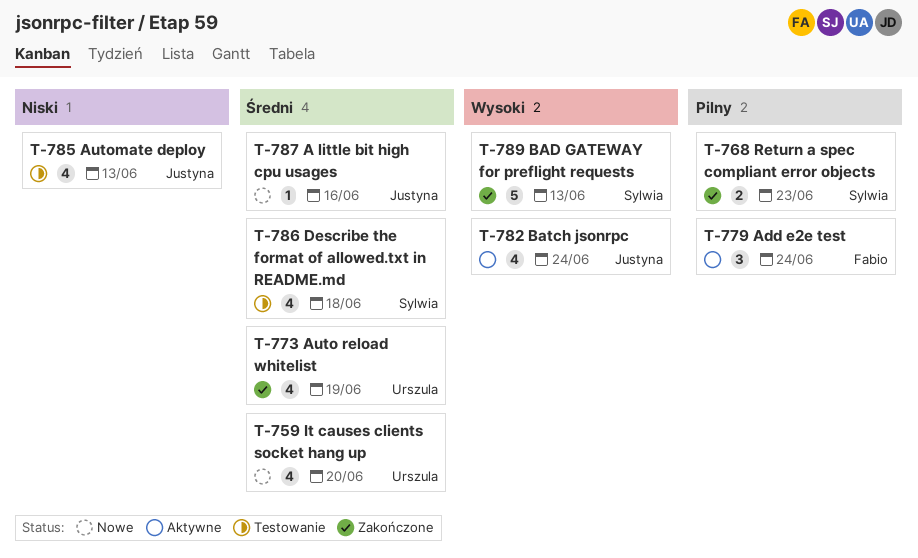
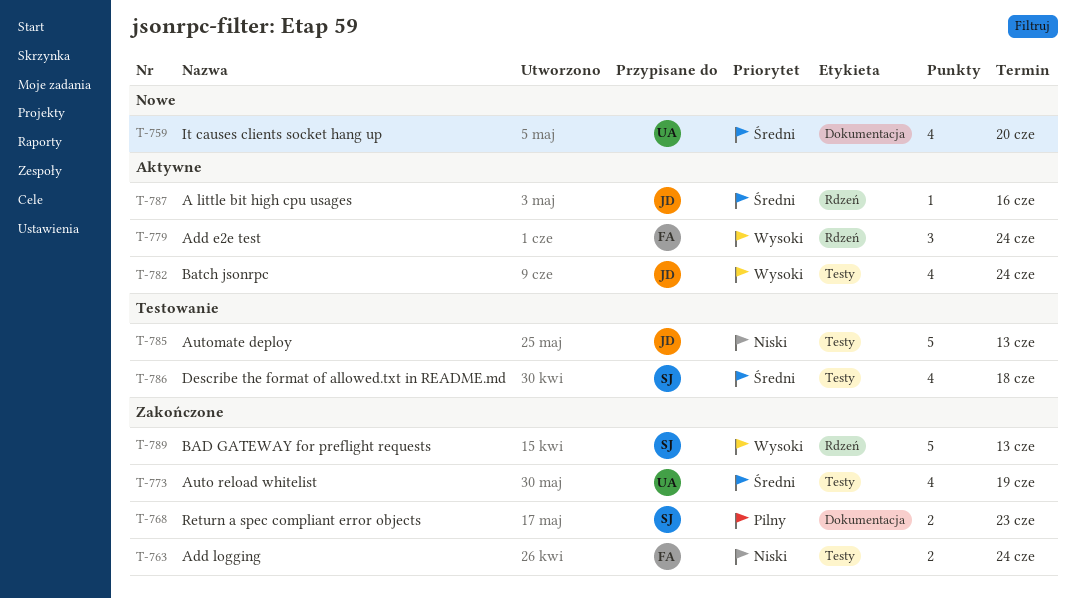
T-763: none -> present
T-779, priority: Pilny -> Wysoki
T-785, estimate: 4 -> 5
T-787, status: Nowe -> Aktywne

